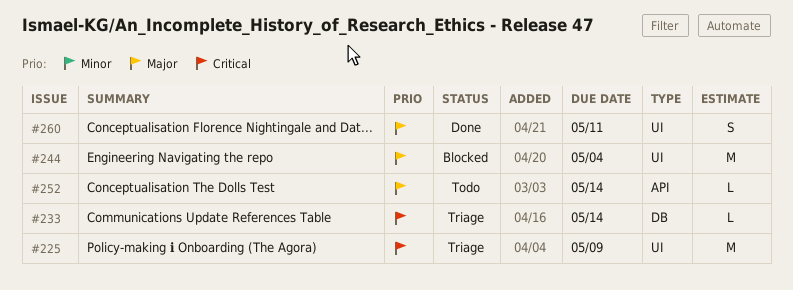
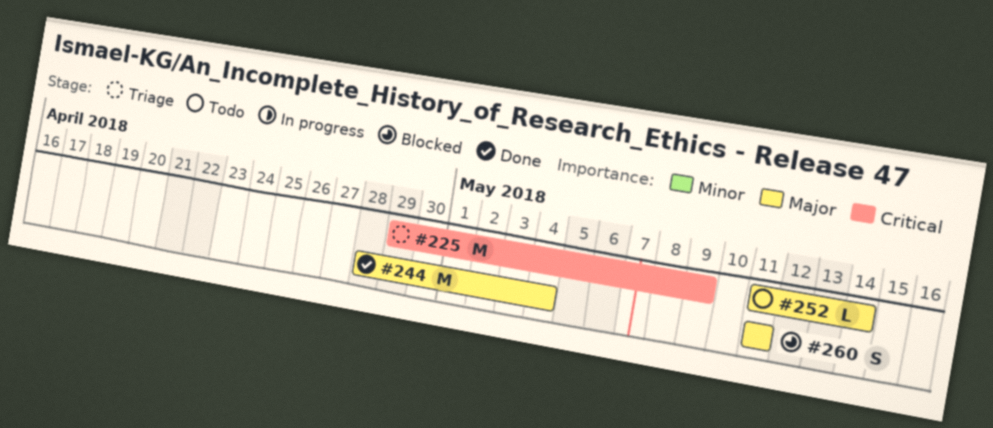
#233: present -> none
#244, status: Blocked -> Done
#260, status: Done -> Blocked

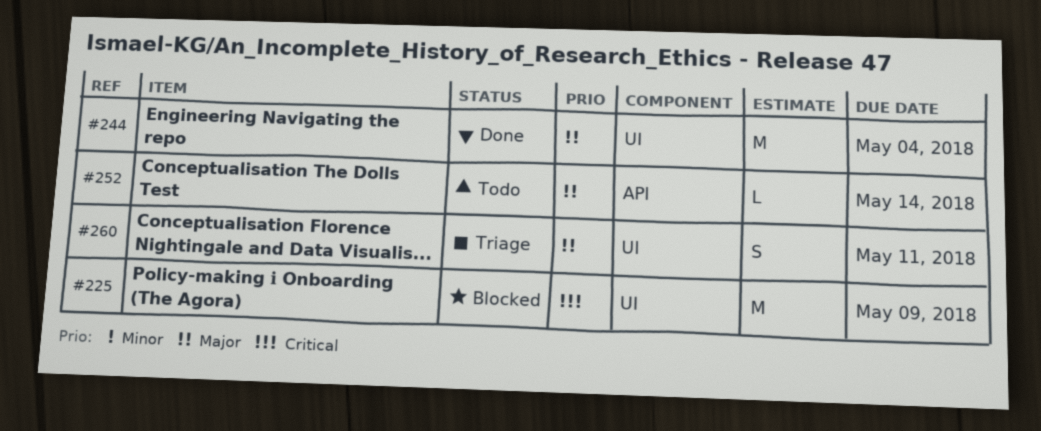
#225, status: Triage -> Blocked
#260, status: Blocked -> Triage

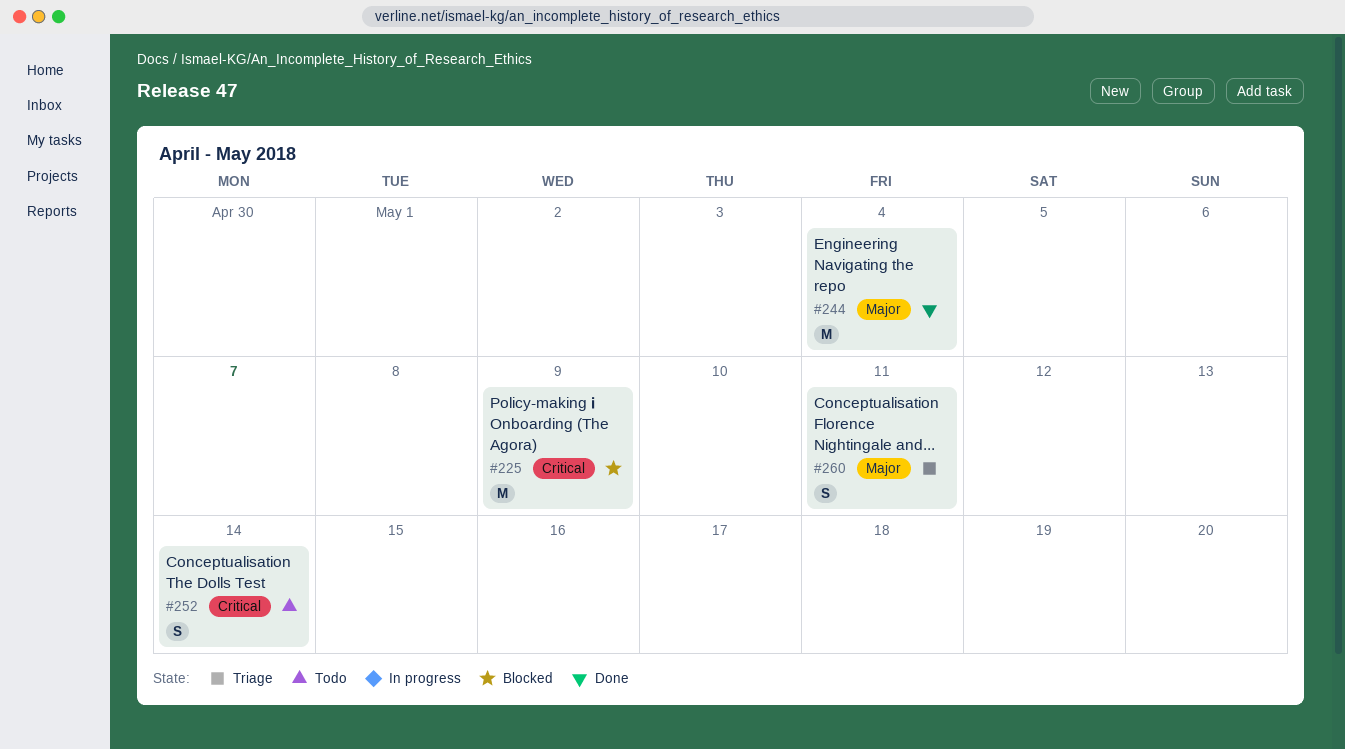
#252, priority: Major -> Critical
#252, estimate: L -> S

